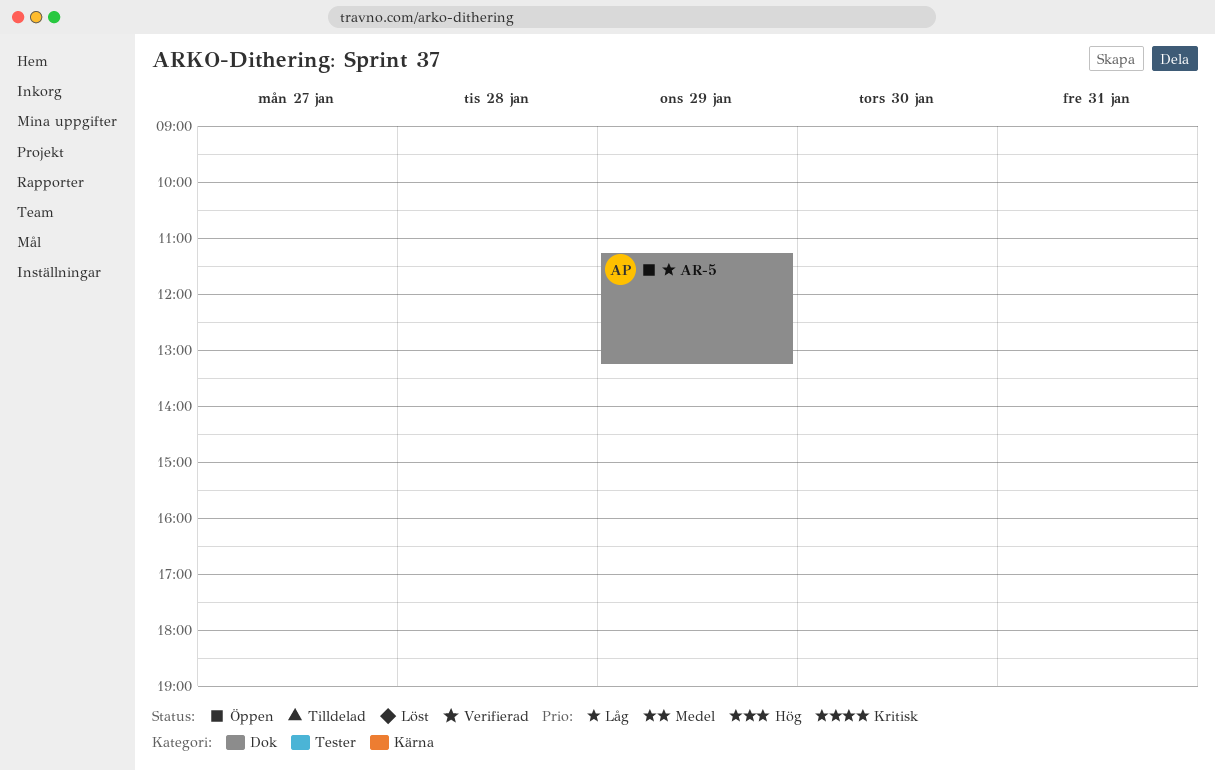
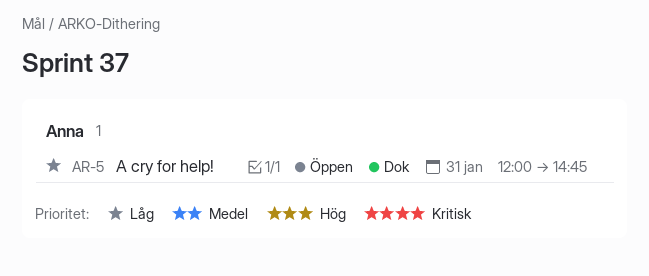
AR-5, day: Jan 29 -> Jan 31
AR-5, begins: 11:15 -> 12:00
AR-5, ends: 13:15 -> 14:45

